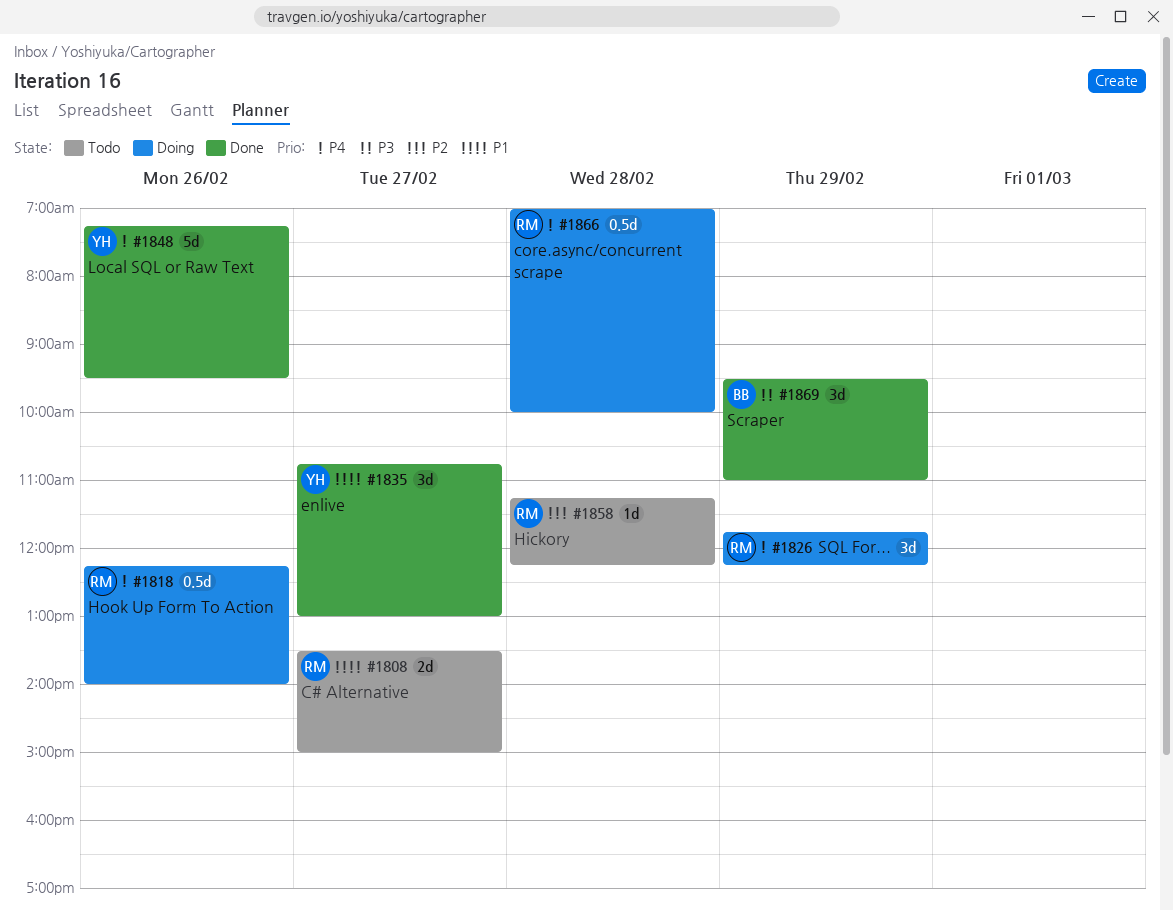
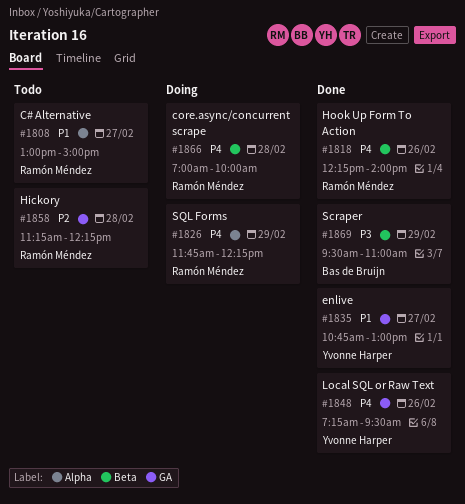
#1808, begins: 13:30 -> 13:00
#1818, status: Doing -> Done

